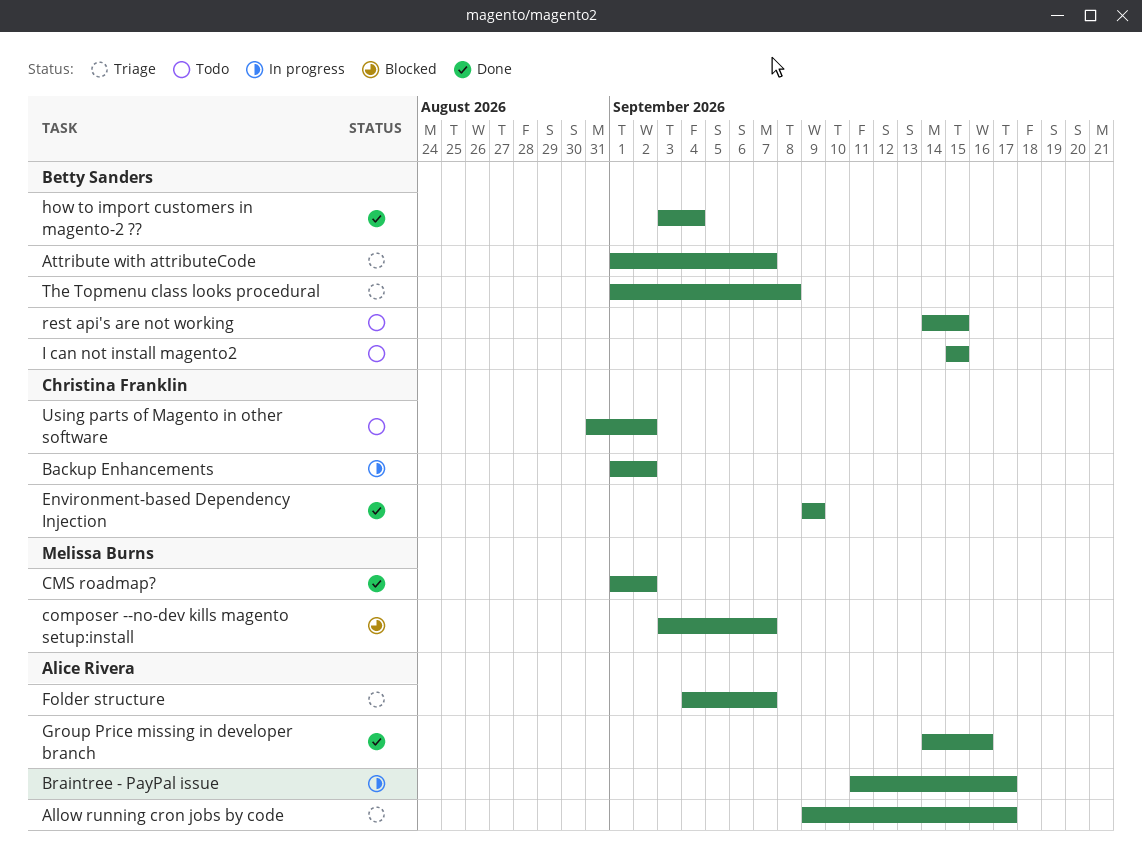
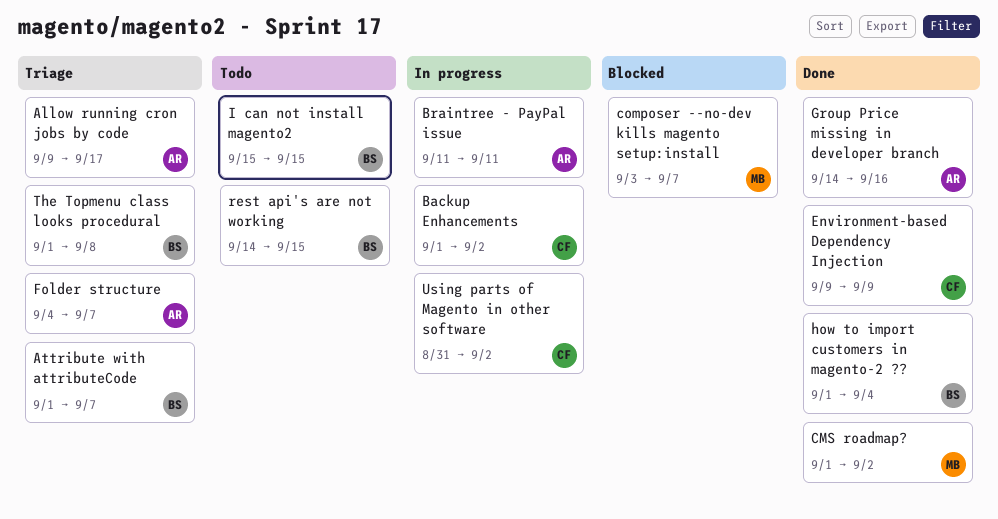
Braintree - PayPal issue, due: Sep 17 -> Sep 11
how to import customers in magento-2 ??, start: Sep 3 -> Sep 1
Using parts of Magento in other software, status: Todo -> In progress

